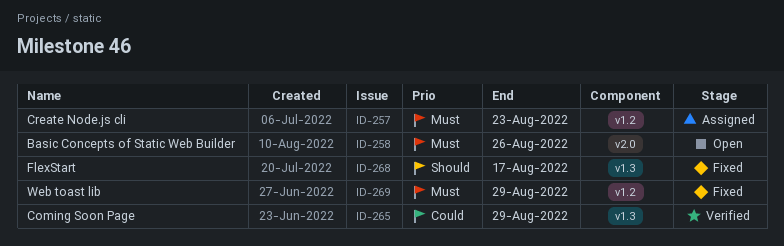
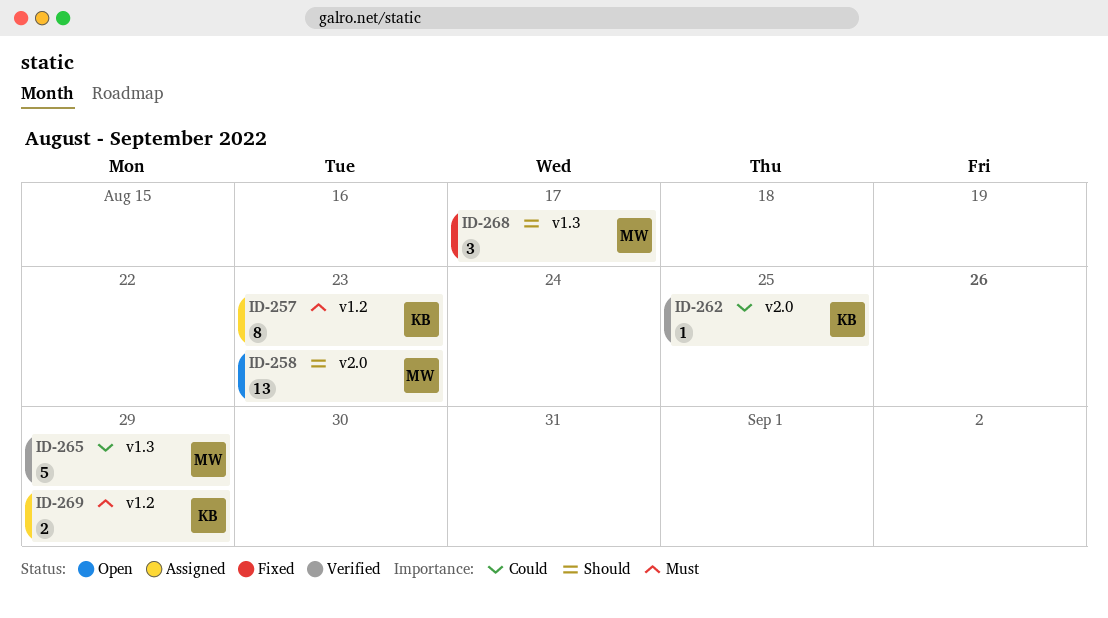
ID-258, priority: Must -> Should
ID-258, due: Aug 26 -> Aug 23
ID-262: none -> present
ID-269, status: Fixed -> Assigned

